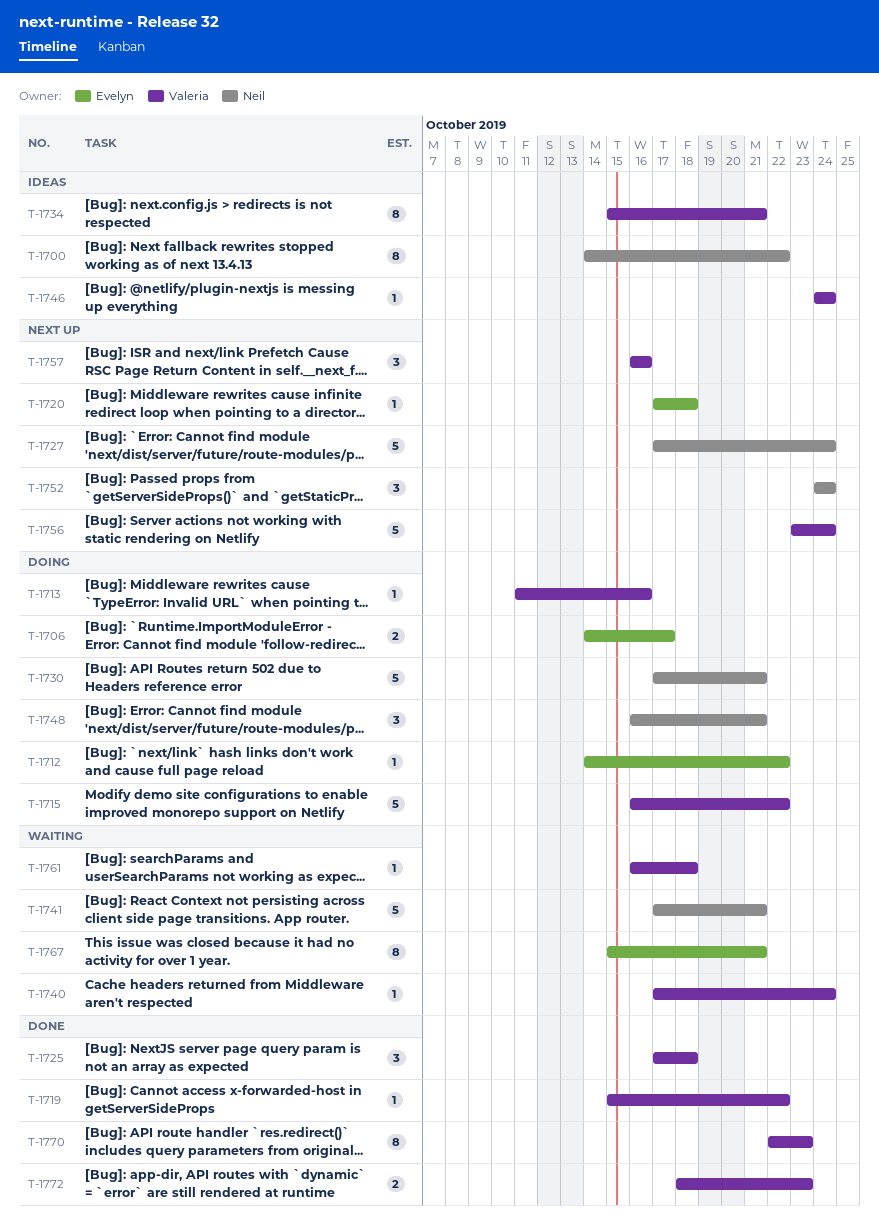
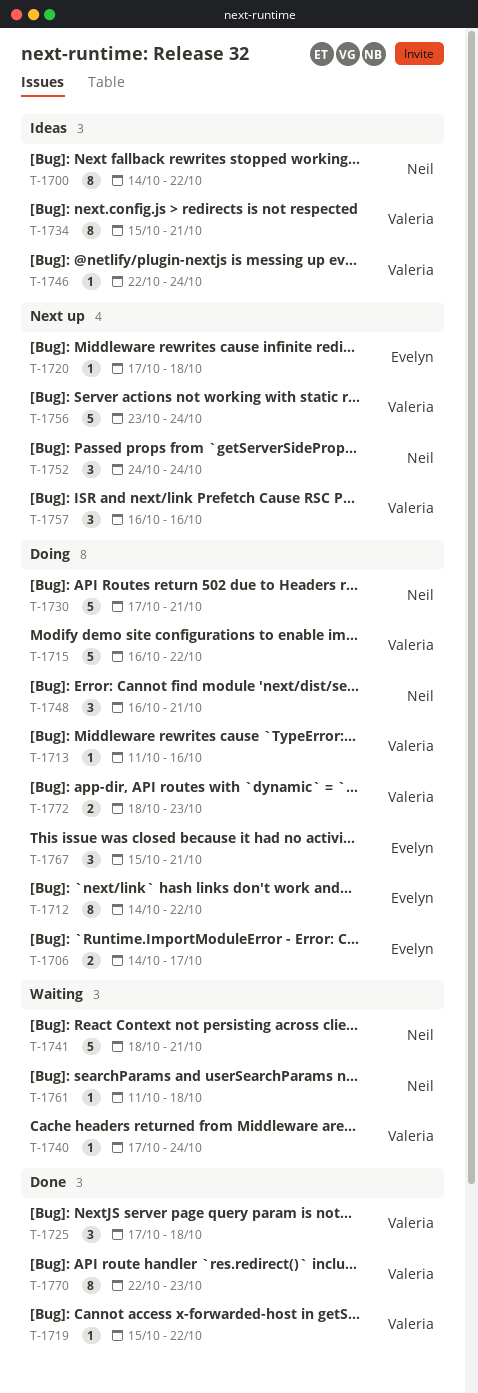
T-1712, estimate: 1 -> 8
T-1727: present -> none
T-1741, start: Oct 17 -> Oct 18
T-1746, start: Oct 24 -> Oct 22
T-1761, owner: Valeria -> Neil
T-1761, start: Oct 16 -> Oct 11
T-1767, status: Waiting -> Doing
T-1767, estimate: 8 -> 3
T-1772, status: Done -> Doing

